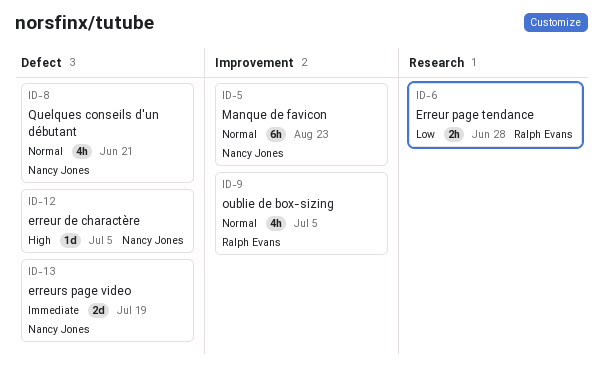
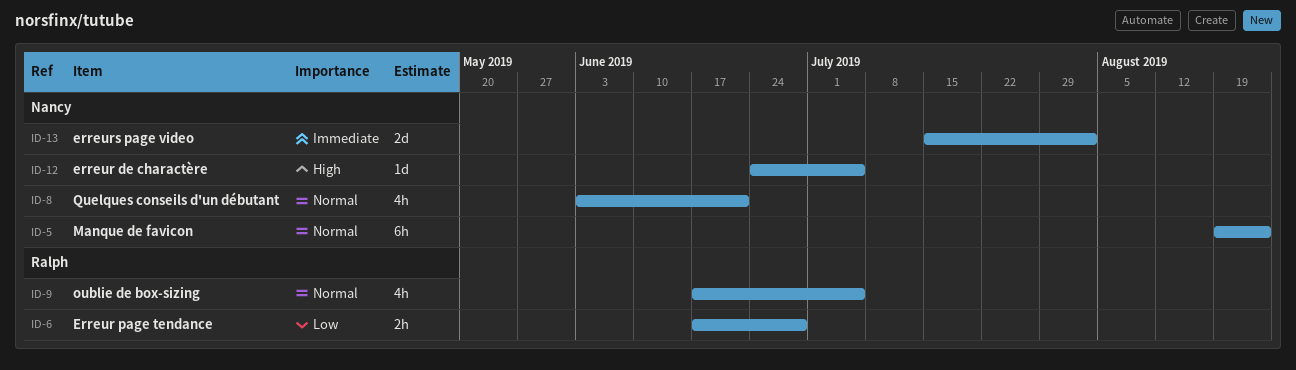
ID-13, due: Jul 19 -> Aug 2

